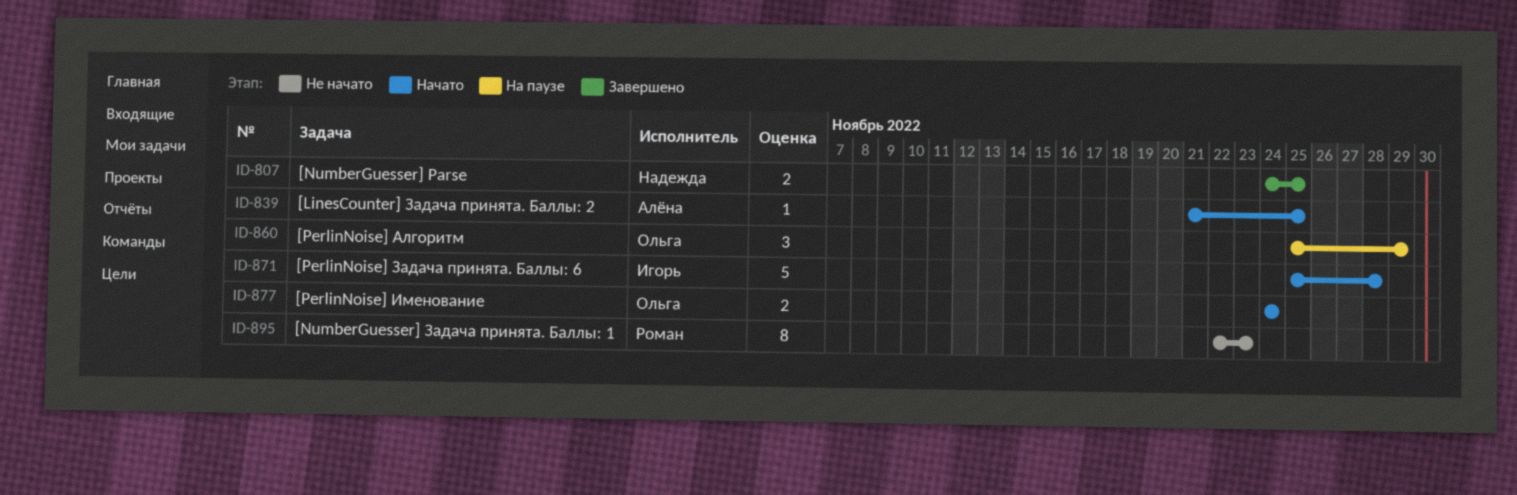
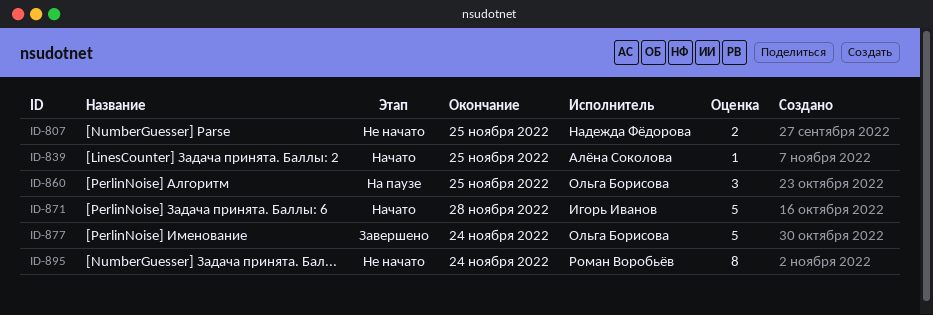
ID-807, status: Завершено -> Не начато
ID-860, due: Nov 29 -> Nov 25
ID-877, status: Начато -> Завершено
ID-877, estimate: 2 -> 5
ID-895, due: Nov 23 -> Nov 24

